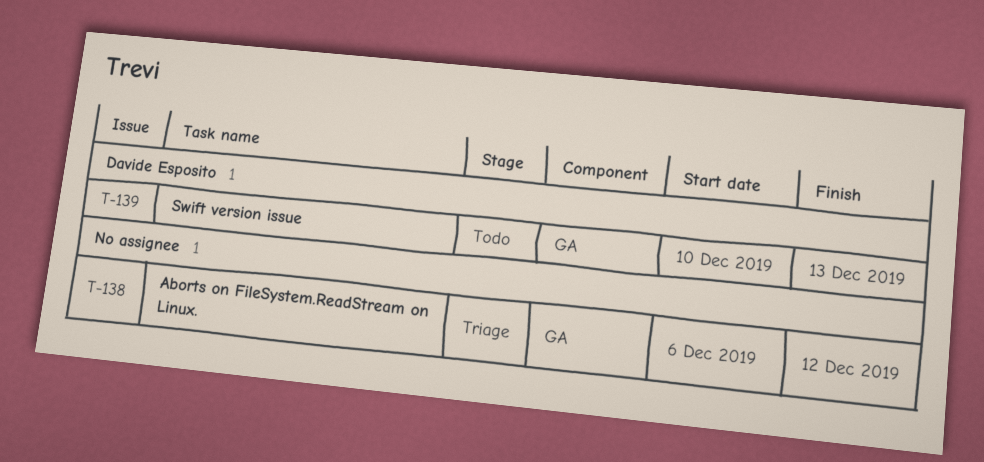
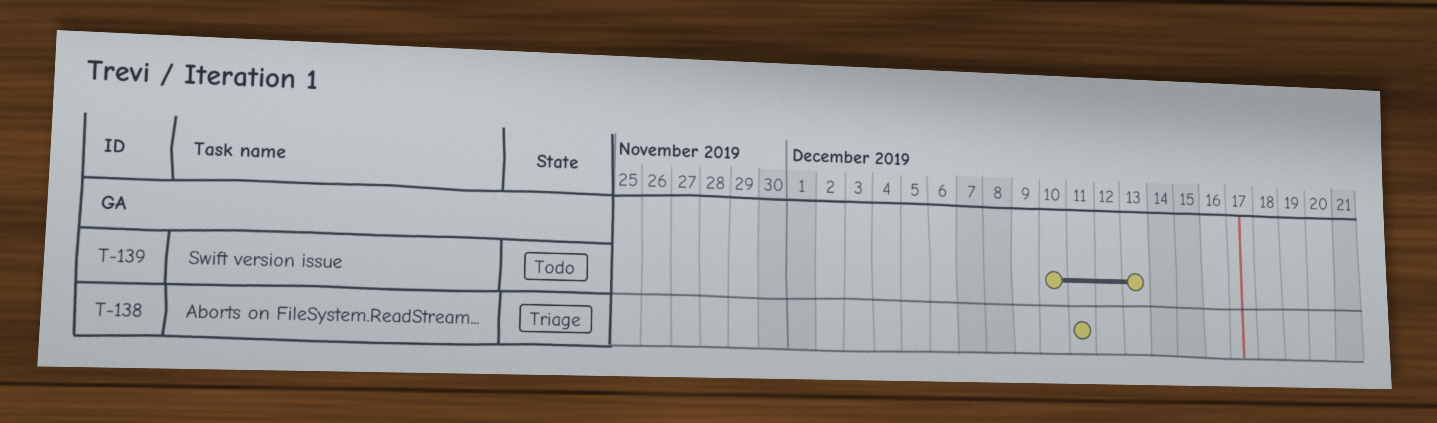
T-138, start: Dec 6 -> Dec 11
T-138, due: Dec 12 -> Dec 11

